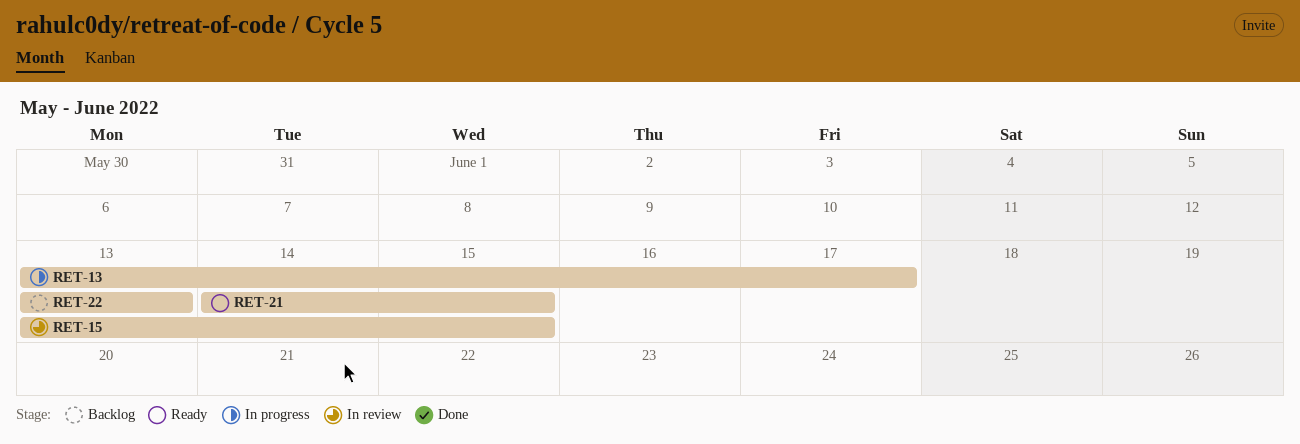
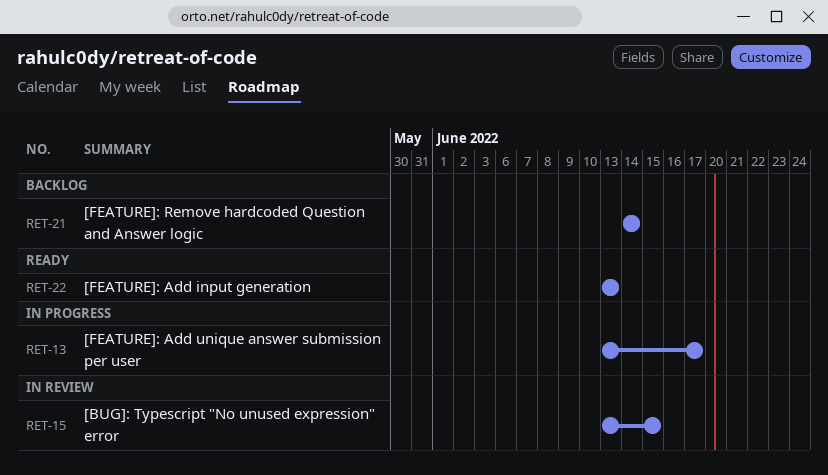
RET-21, status: Ready -> Backlog
RET-21, due: Jun 15 -> Jun 14
RET-22, status: Backlog -> Ready

